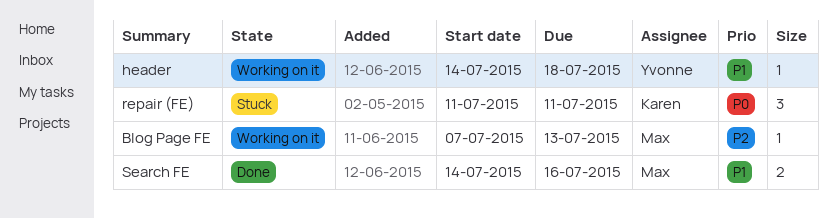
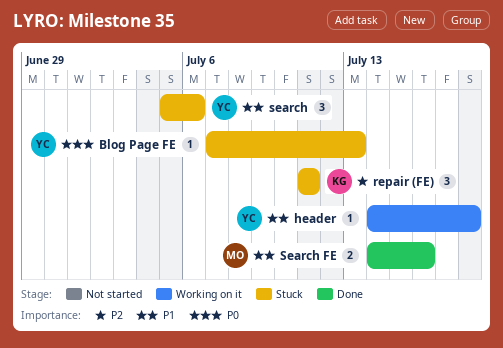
Blog Page FE, status: Working on it -> Stuck
Blog Page FE, owner: Max -> Yvonne
Blog Page FE, priority: P2 -> P0
repair (FE), priority: P0 -> P2
search: none -> present

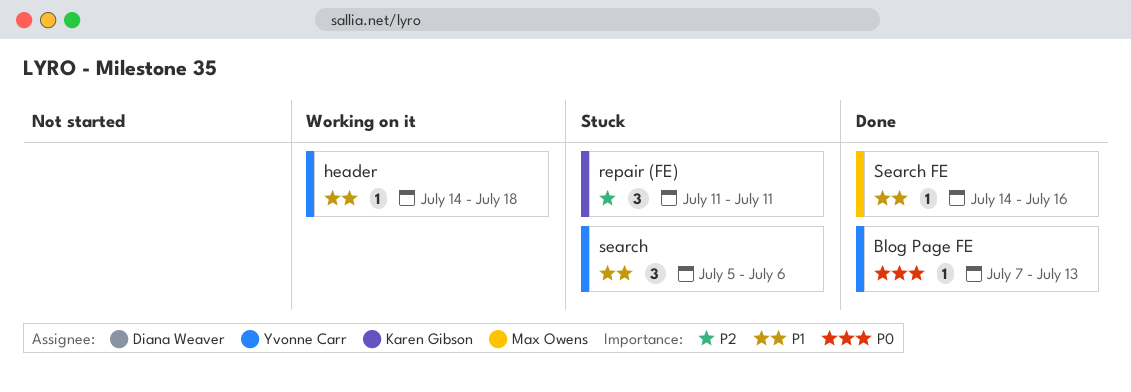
Blog Page FE, status: Stuck -> Done
Search FE, estimate: 2 -> 1

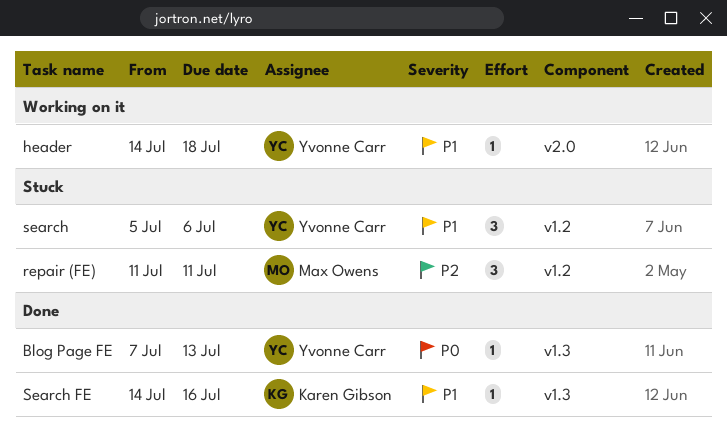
repair (FE), owner: Karen Gibson -> Max Owens
Search FE, owner: Max Owens -> Karen Gibson

